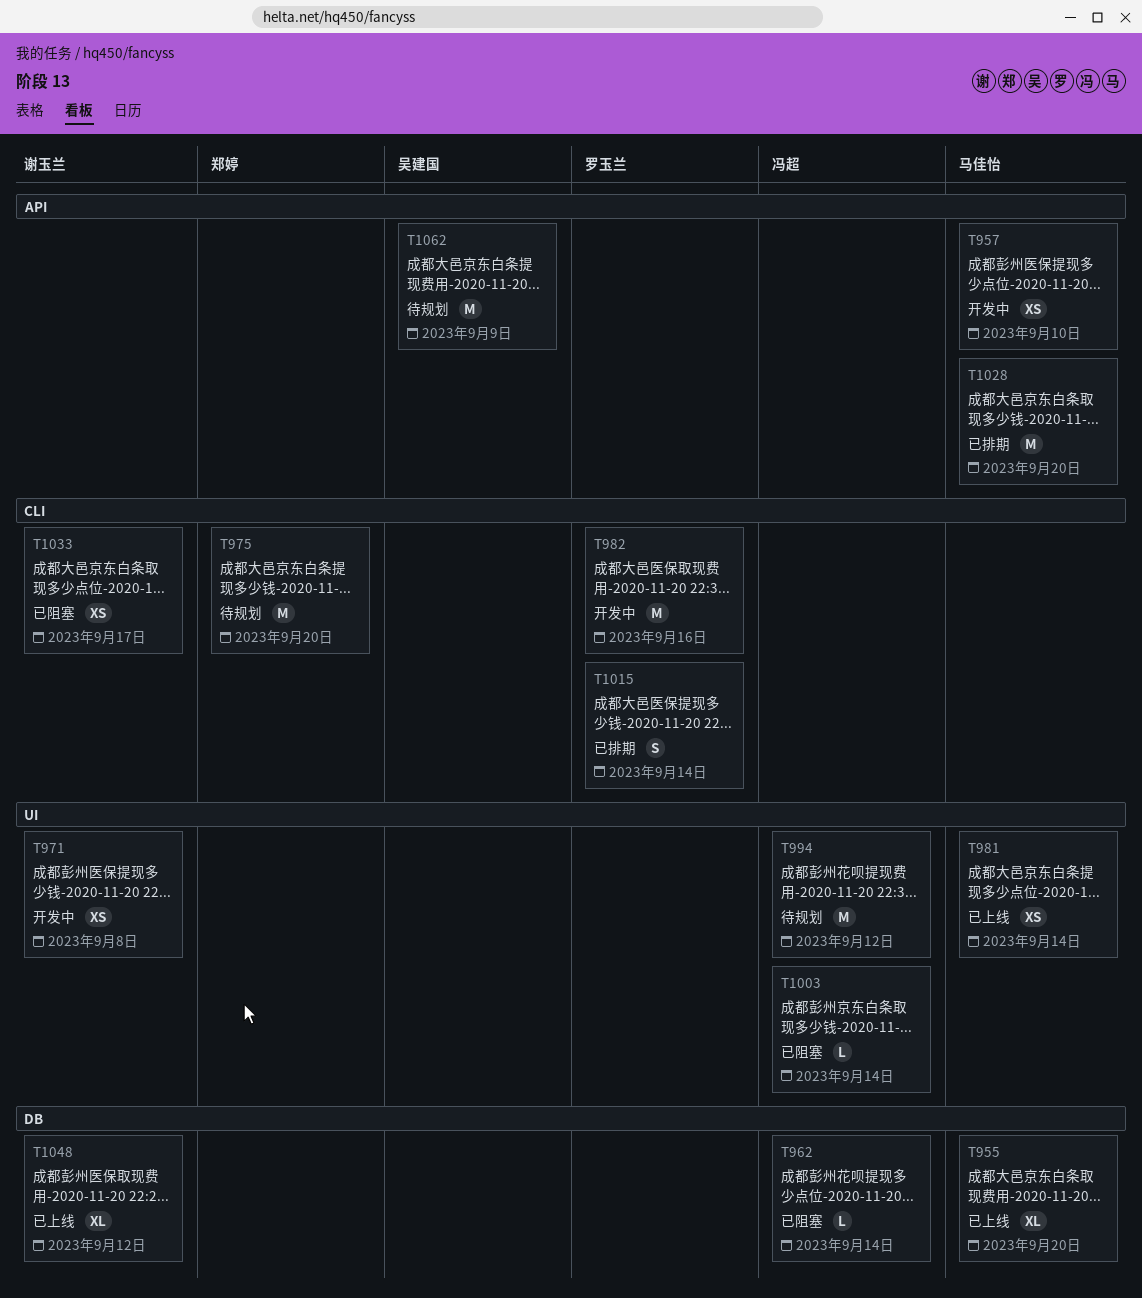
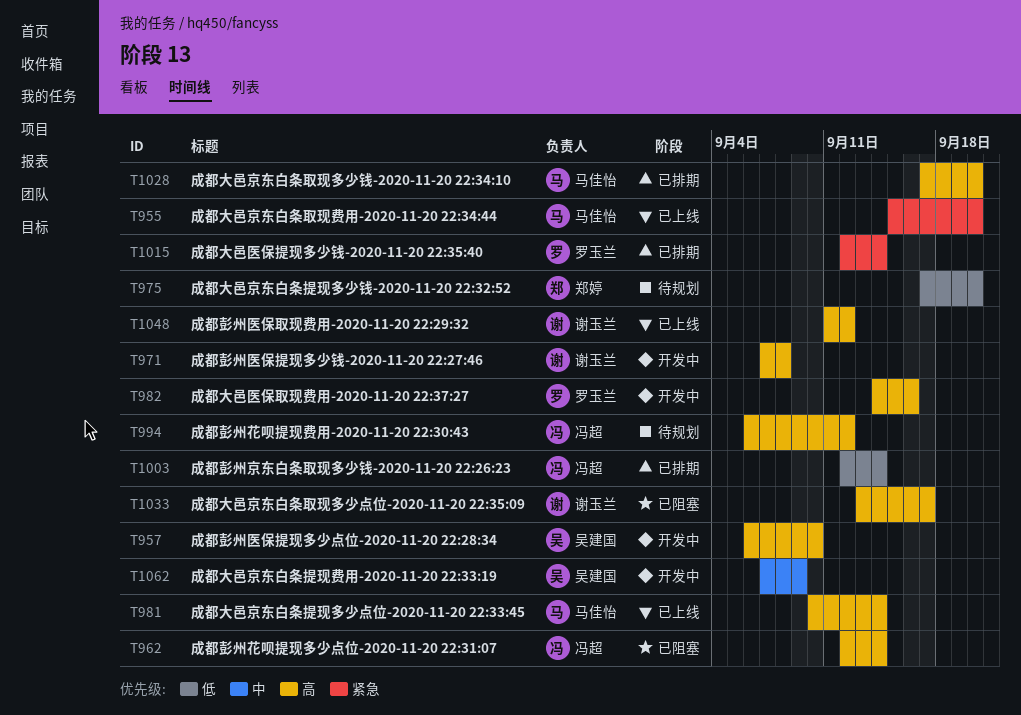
T957, owner: 马佳怡 -> 吴建国
T1003, status: 已阻塞 -> 已排期
T1062, status: 待规划 -> 开发中

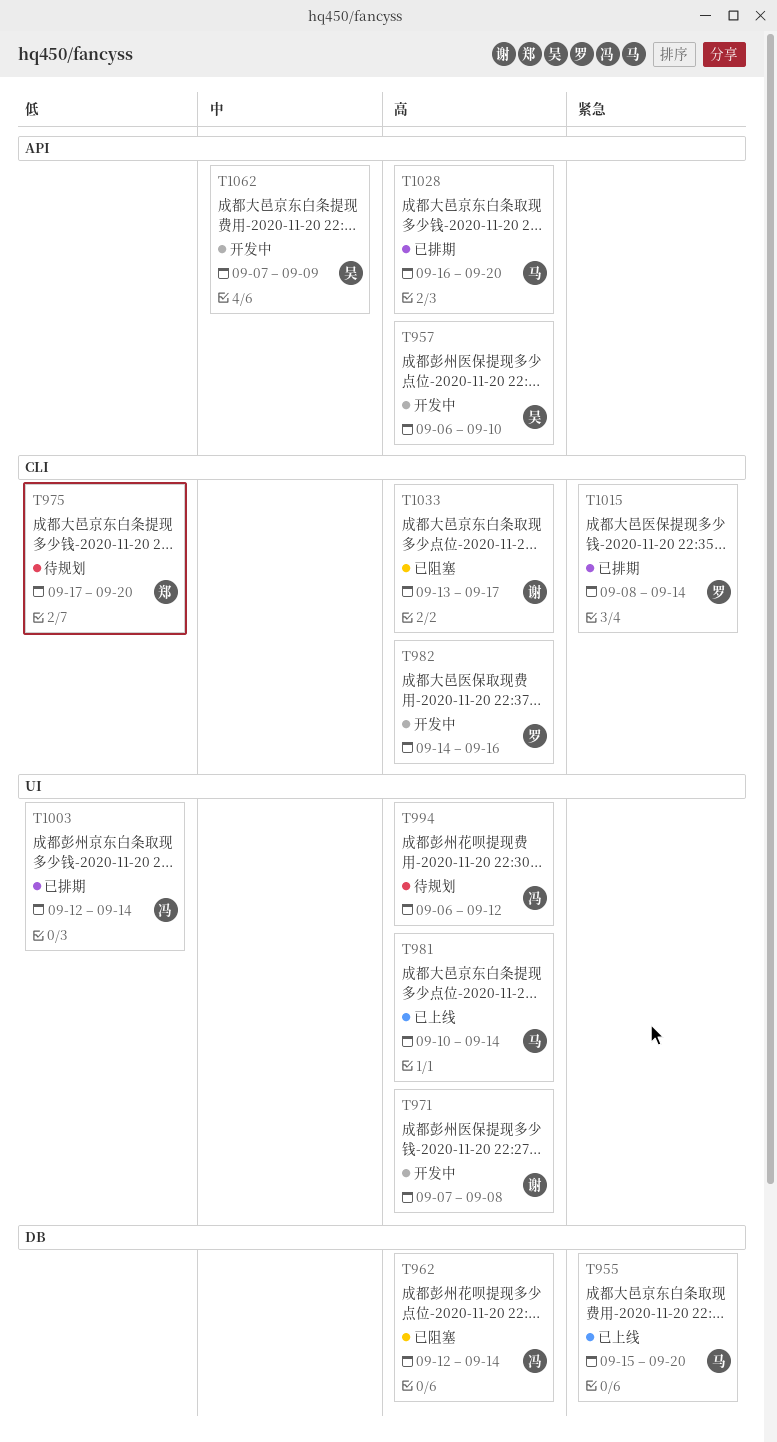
T1015, start: Sep 12 -> Sep 8
T1028, start: Sep 17 -> Sep 16
T1048: present -> none

